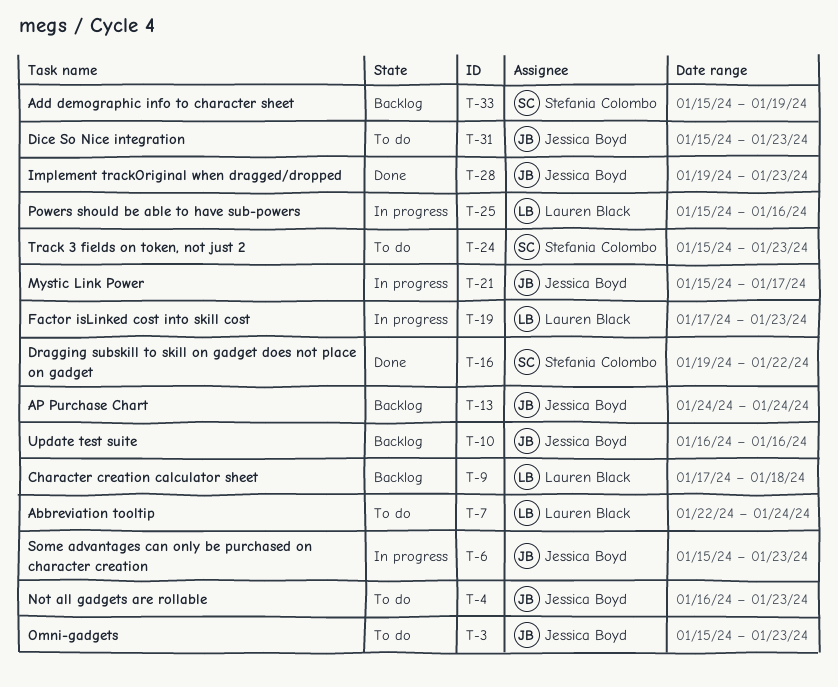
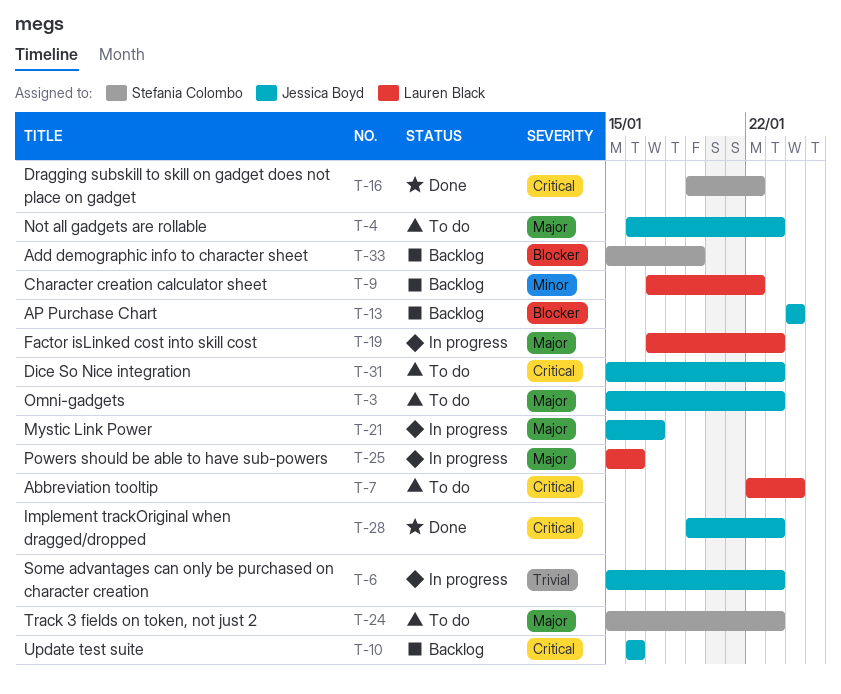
T-9, due: Jan 18 -> Jan 22

